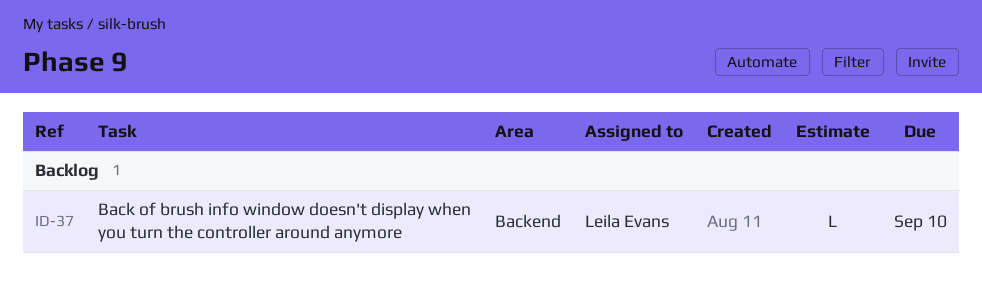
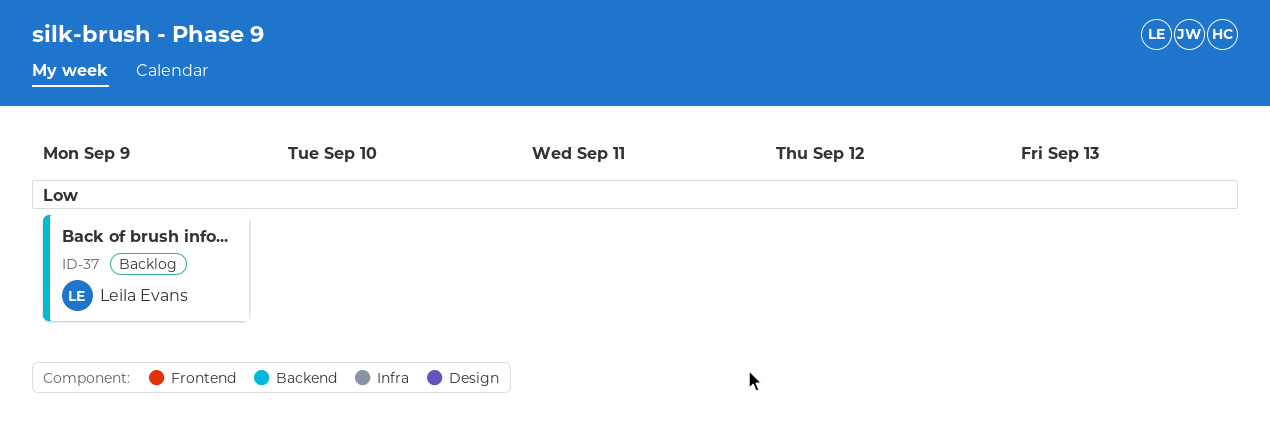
ID-37, due: Sep 10 -> Sep 9

